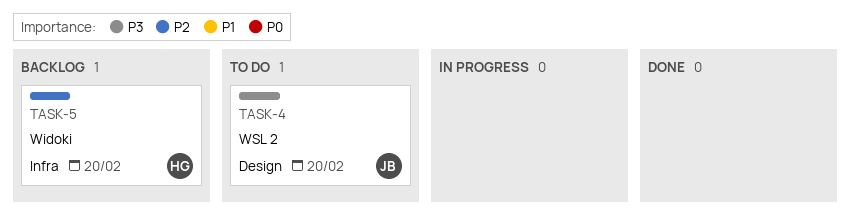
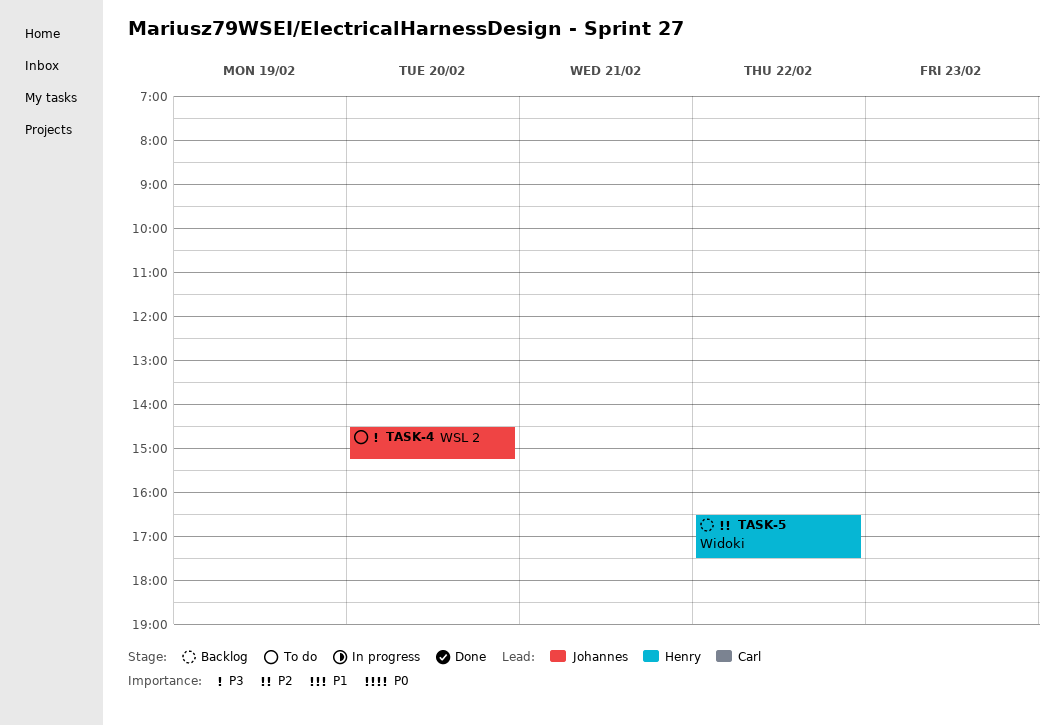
TASK-5, day: Feb 20 -> Feb 22

